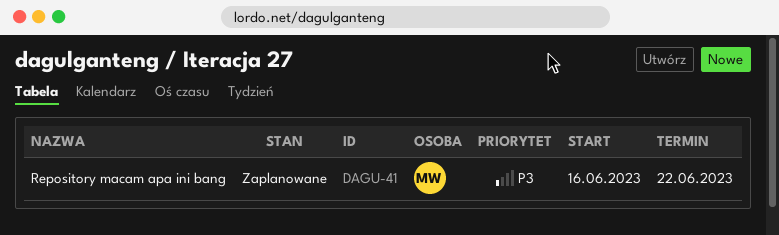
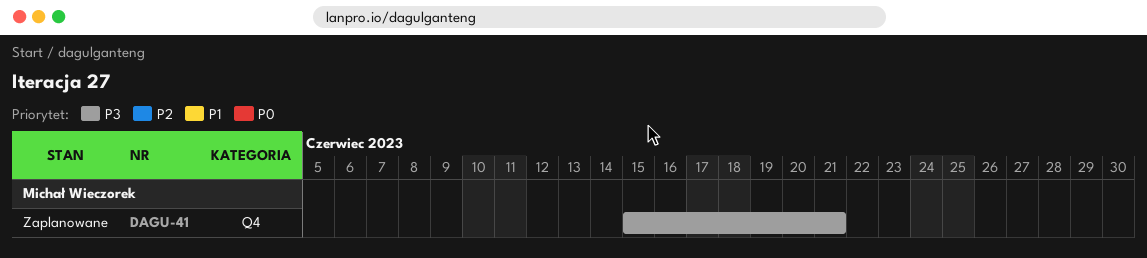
DAGU-41, start: Jun 16 -> Jun 15
DAGU-41, due: Jun 22 -> Jun 21

